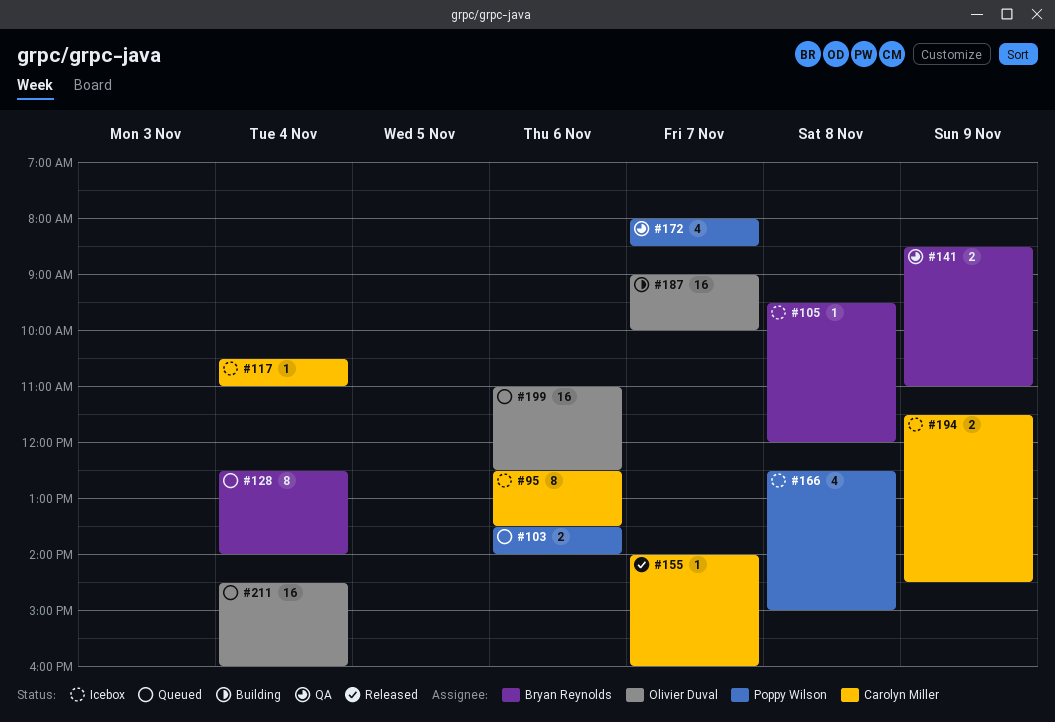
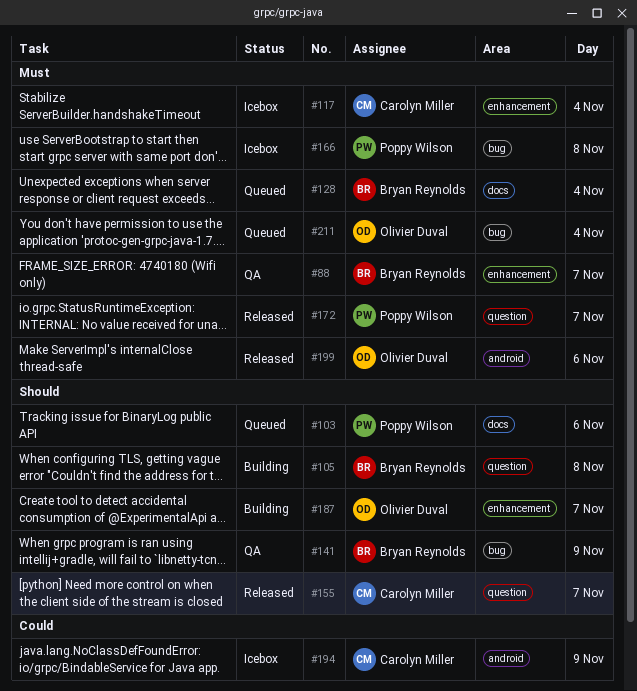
#88: none -> present
#95: present -> none
#105, status: Icebox -> Building
#172, status: QA -> Released
#199, status: Queued -> Released

